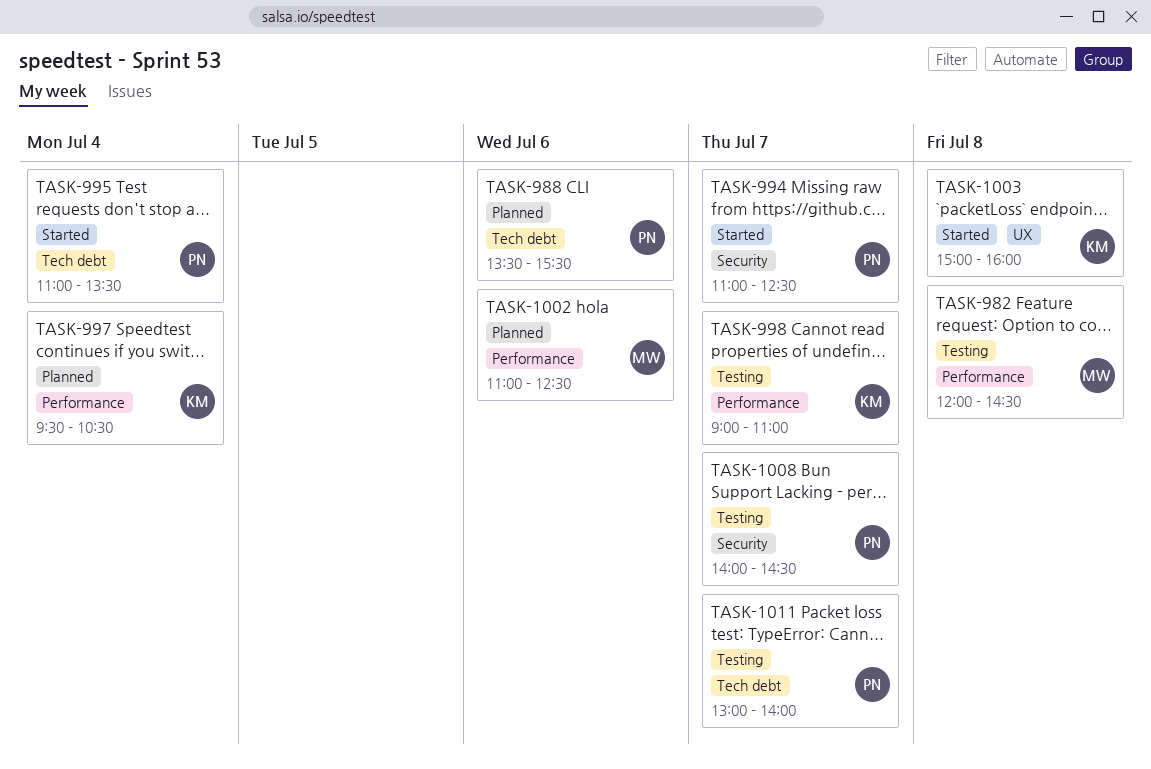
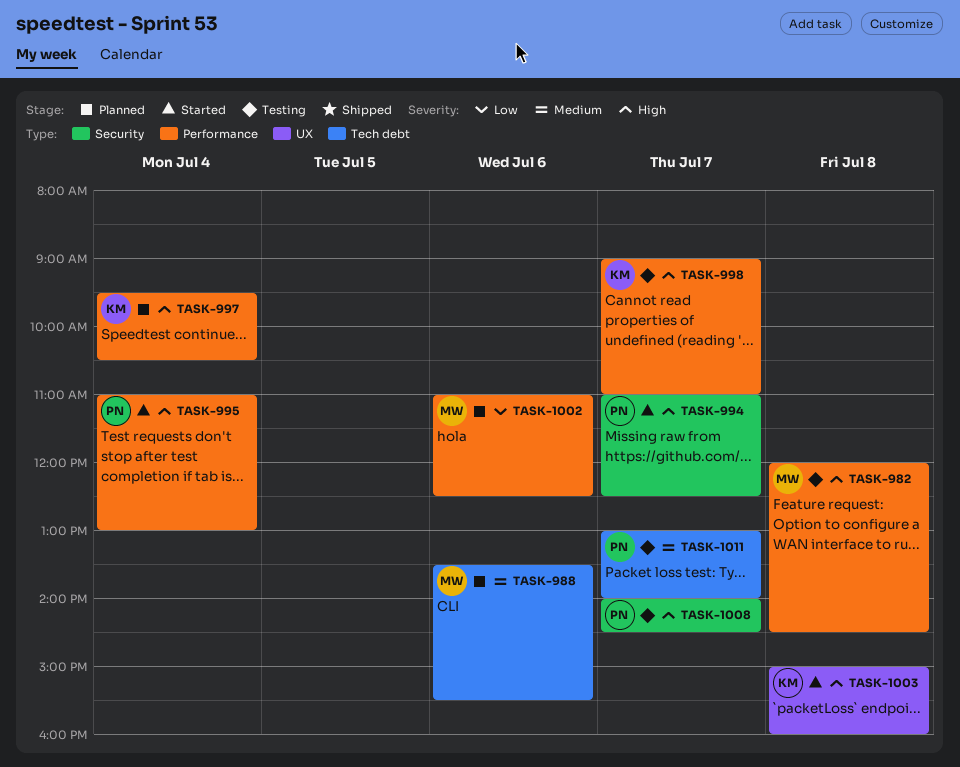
TASK-988, owner: PN -> MW
TASK-995, label: Tech debt -> Performance
TASK-995, ends: 13:30 -> 13:00

